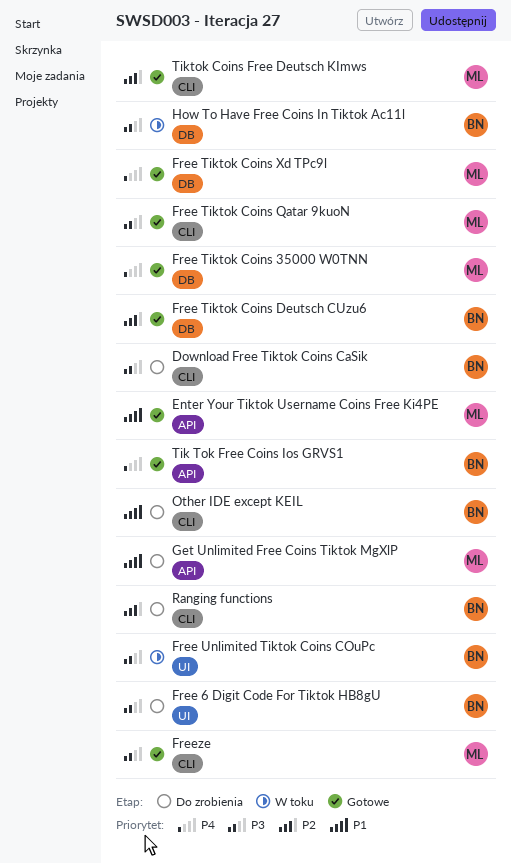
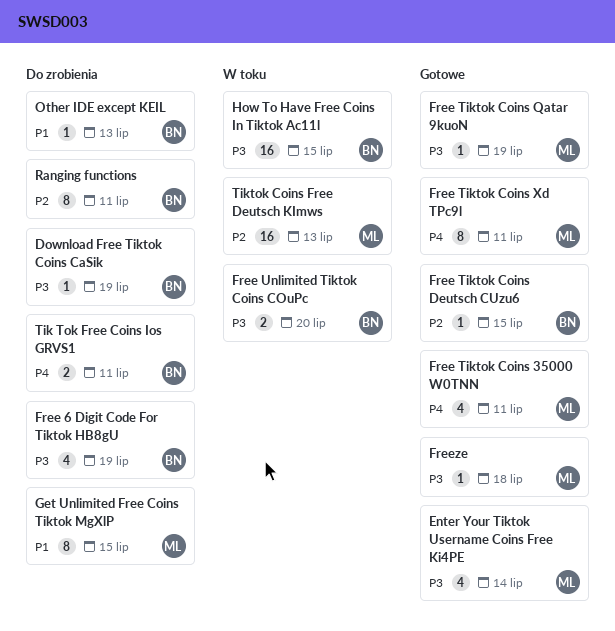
Enter Your Tiktok Username Coins Free Ki4PE, priority: P1 -> P3
Tik Tok Free Coins Ios GRVS1, status: Gotowe -> Do zrobienia
Tiktok Coins Free Deutsch KImws, status: Gotowe -> W toku

